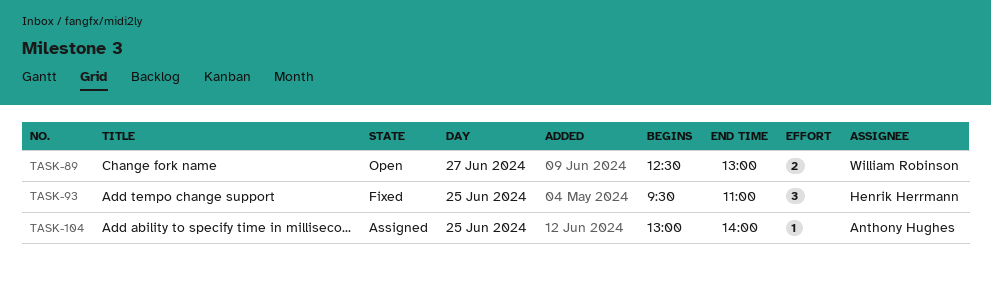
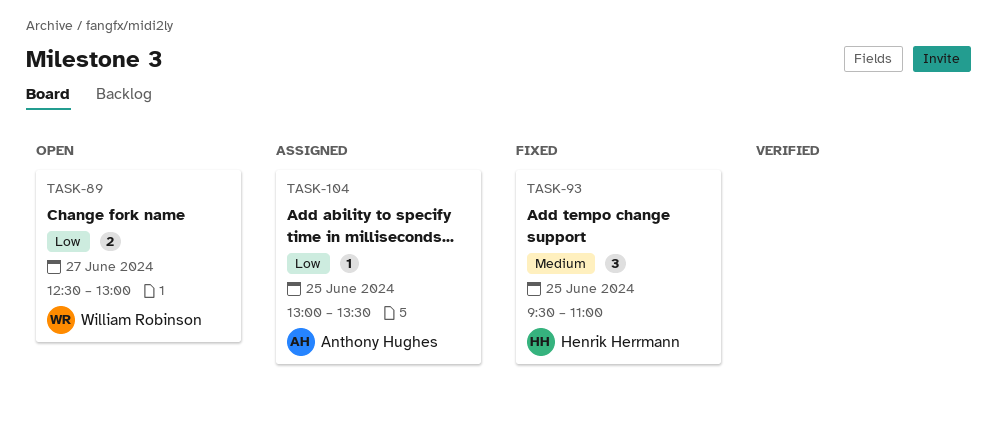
TASK-104, ends: 14:00 -> 13:30

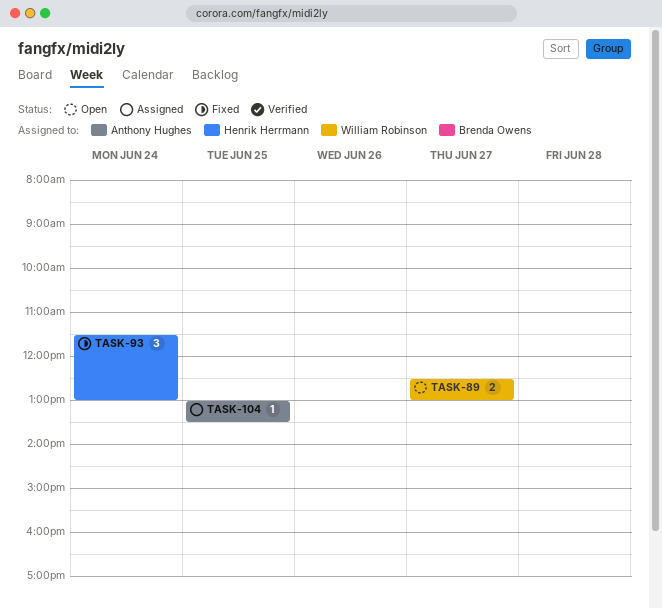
TASK-93, day: Jun 25 -> Jun 24
TASK-93, begins: 09:30 -> 11:30
TASK-93, ends: 11:00 -> 13:00

